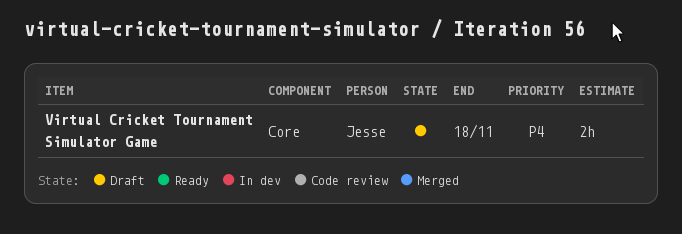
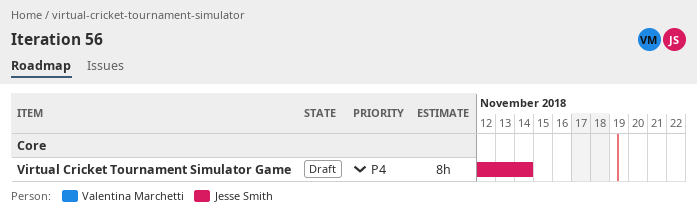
Virtual Cricket Tournament Simulator Game, estimate: 2h -> 8h
Virtual Cricket Tournament Simulator Game, due: Nov 18 -> Nov 14

